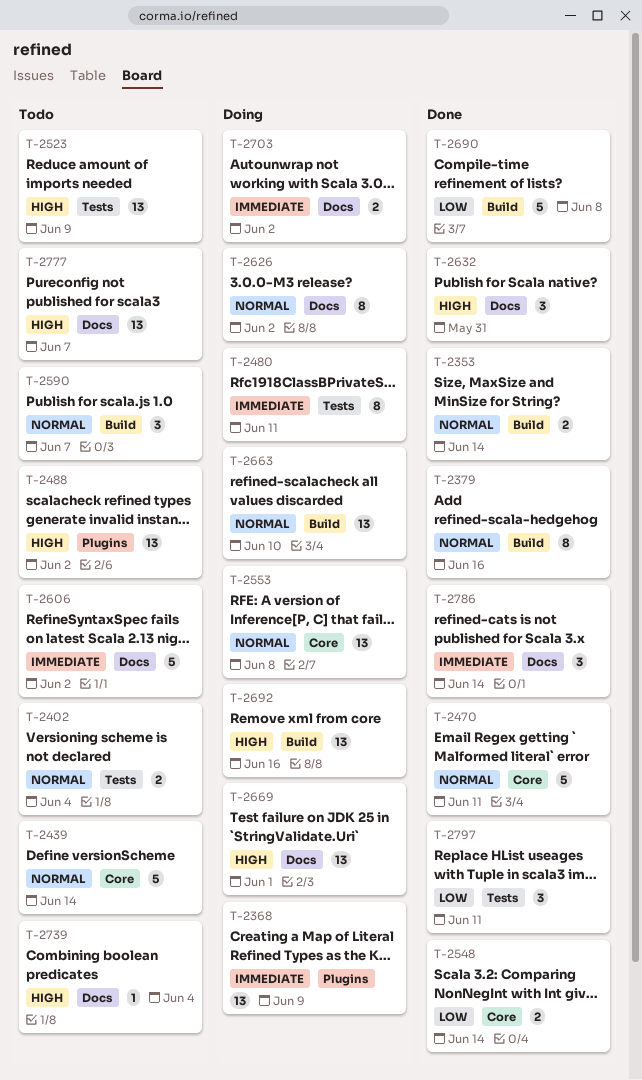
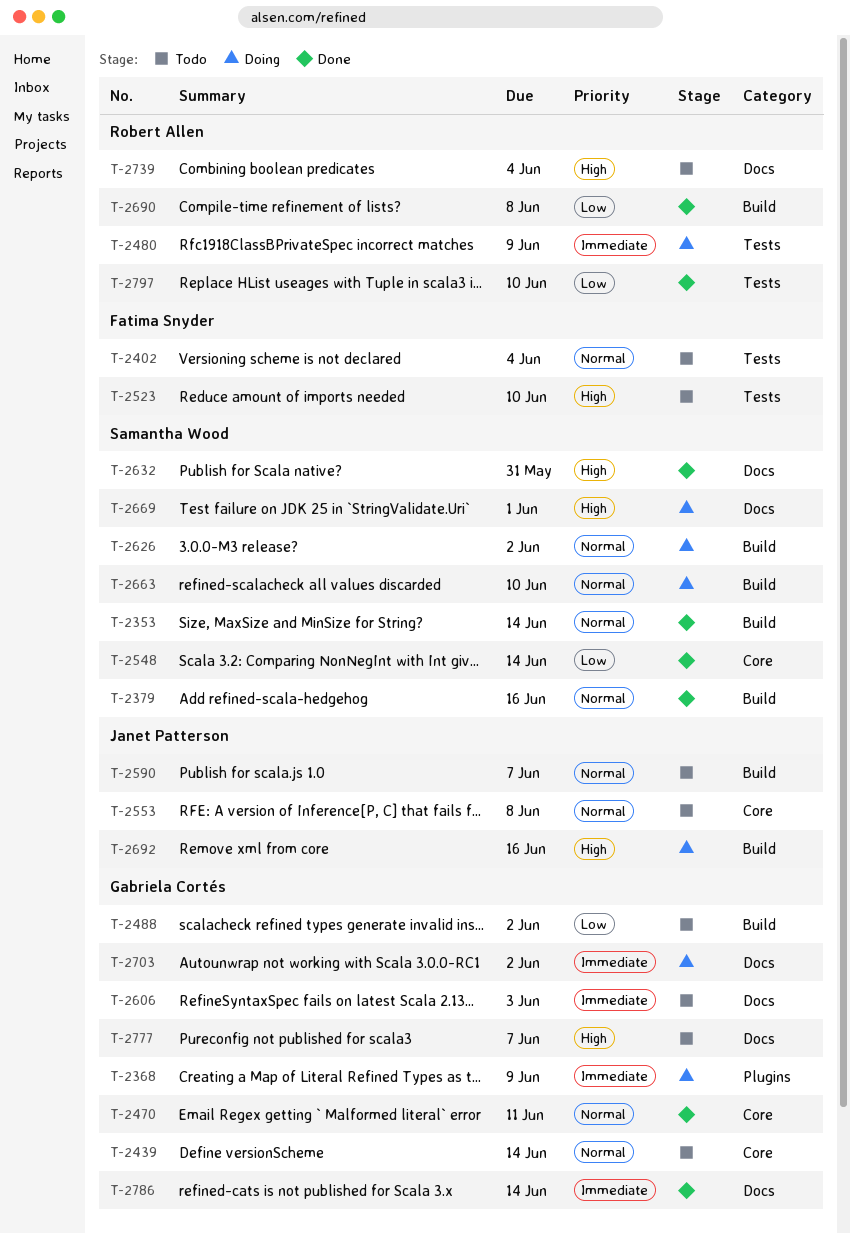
T-2480, due: Jun 11 -> Jun 9
T-2488, priority: High -> Low
T-2488, label: Plugins -> Build
T-2523, due: Jun 9 -> Jun 10
T-2553, status: Doing -> Todo
T-2606, due: Jun 2 -> Jun 3
T-2626, label: Docs -> Build
T-2797, due: Jun 11 -> Jun 10

